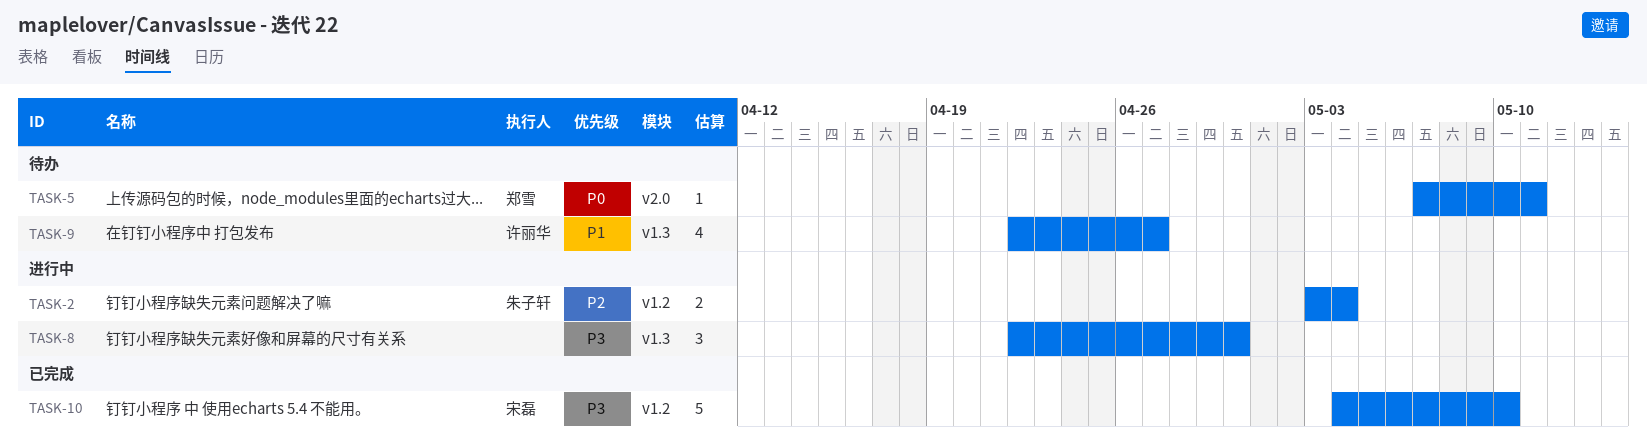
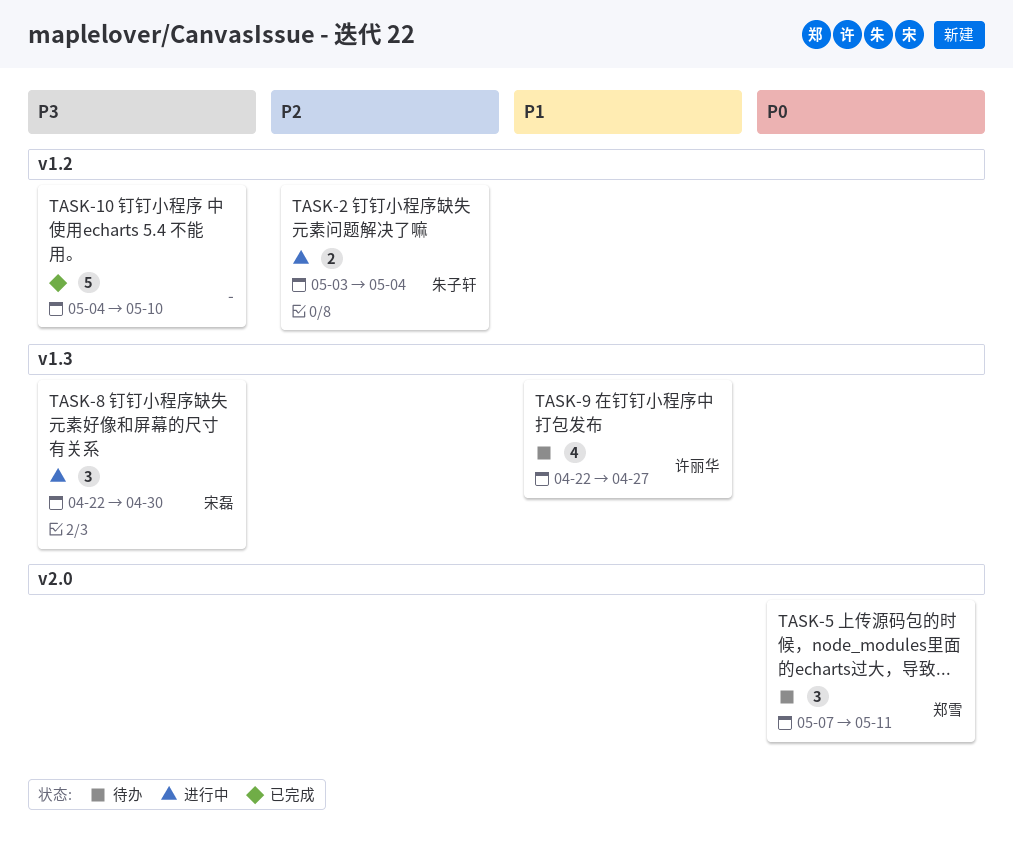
TASK-5, estimate: 1 -> 3
TASK-8, owner: none -> 宋磊
TASK-10, owner: 宋磊 -> none

